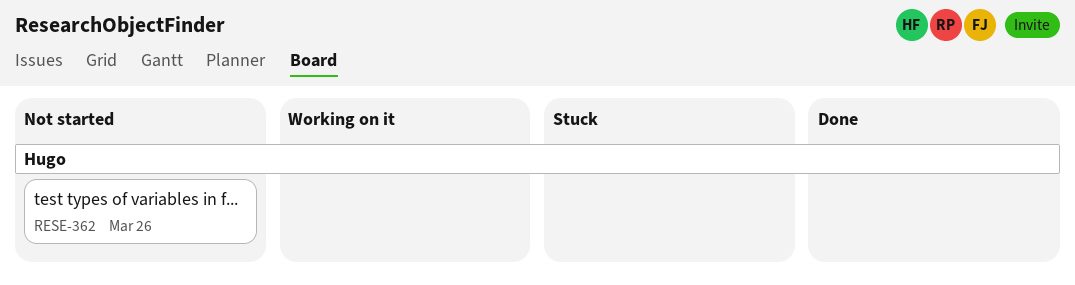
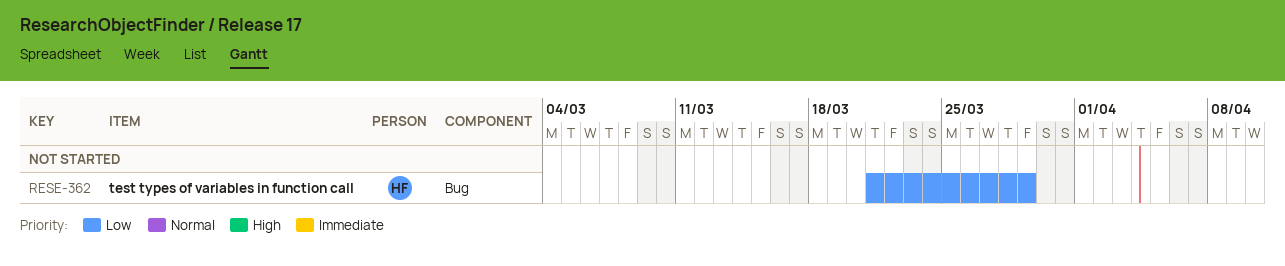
RESE-362, due: Mar 26 -> Mar 29

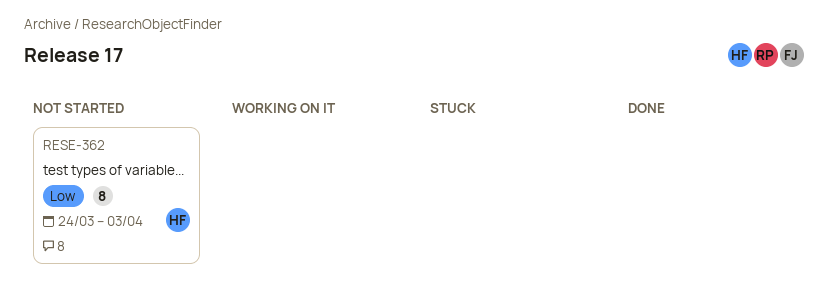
RESE-362, start: Mar 21 -> Mar 24
RESE-362, due: Mar 29 -> Apr 3

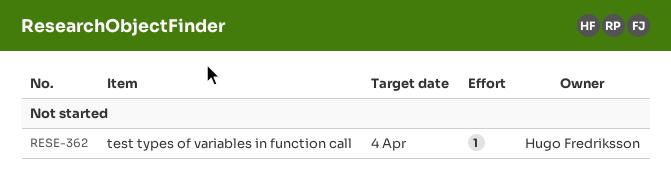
RESE-362, estimate: 8 -> 1
RESE-362, due: Apr 3 -> Apr 4

